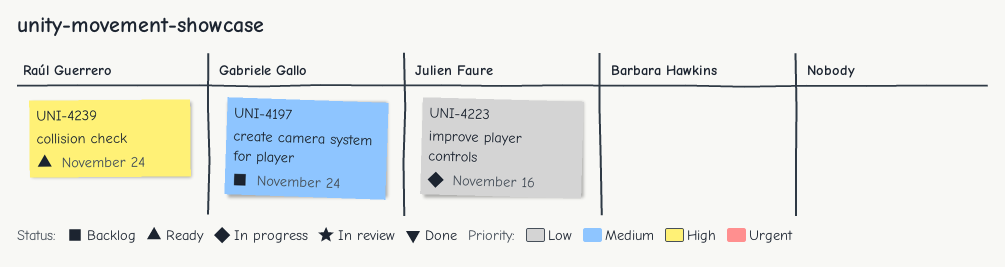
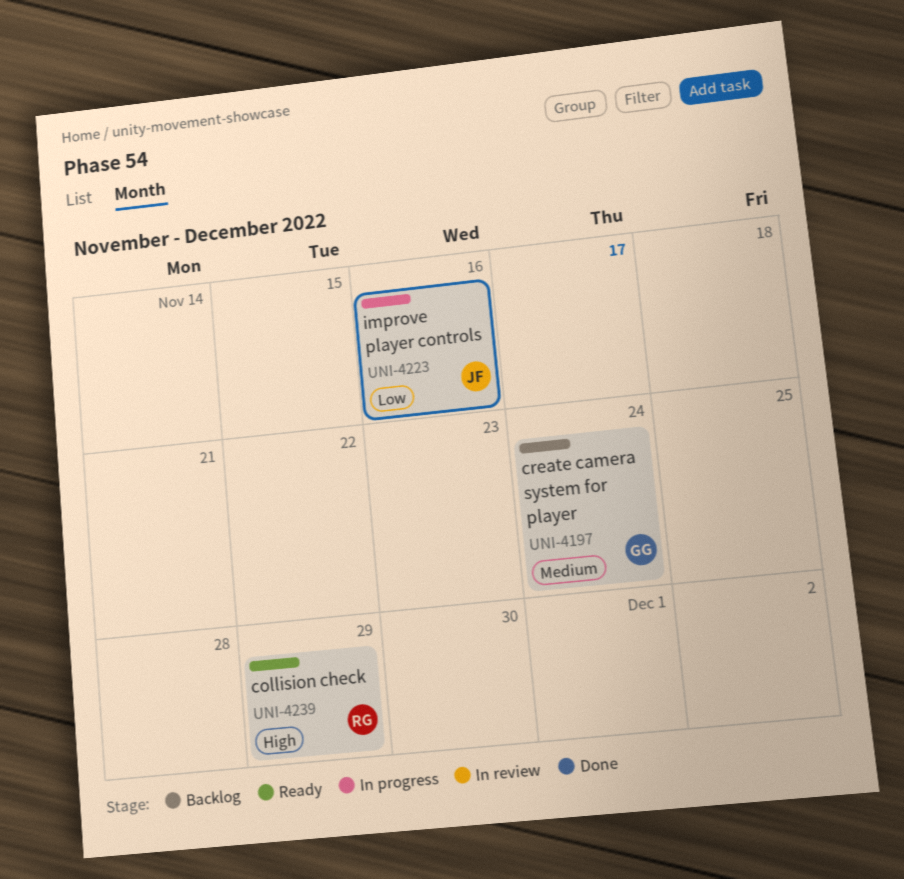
UNI-4239, due: Nov 24 -> Nov 29

